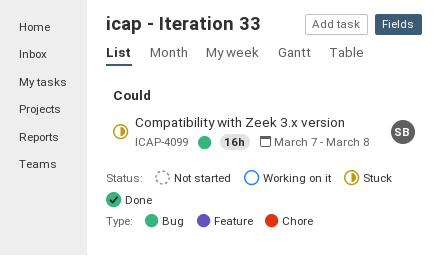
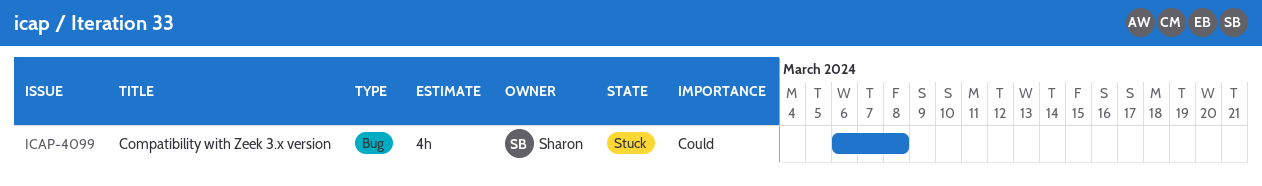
ICAP-4099, estimate: 16h -> 4h
ICAP-4099, start: Mar 7 -> Mar 6

